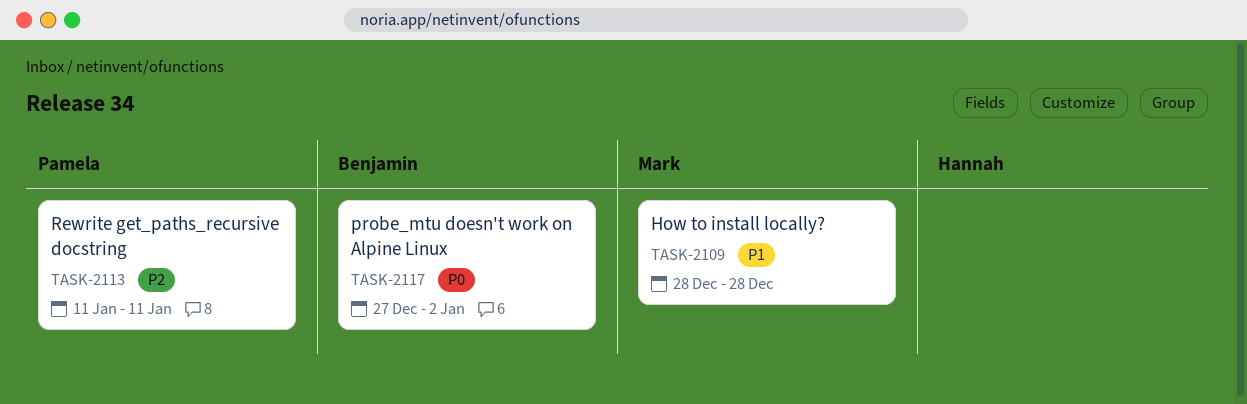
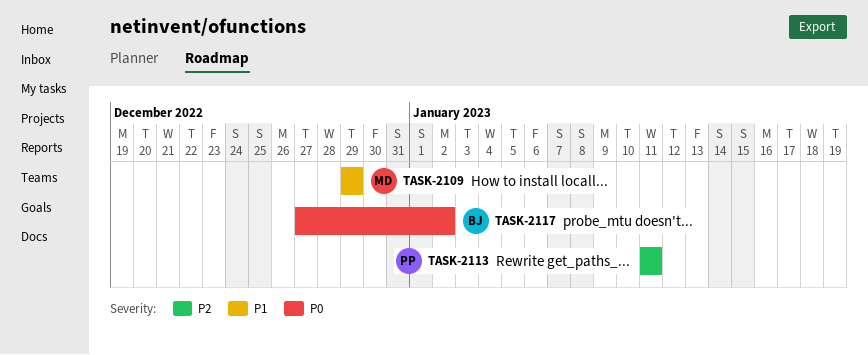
TASK-2109, start: Dec 28 -> Dec 29
TASK-2109, due: Dec 28 -> Dec 29

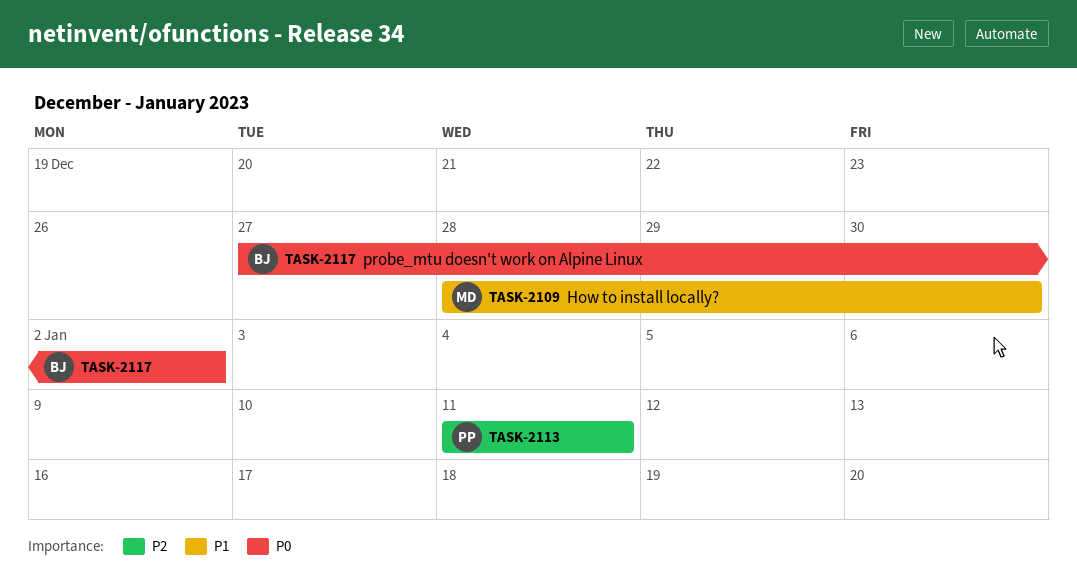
TASK-2109, start: Dec 29 -> Dec 28
TASK-2109, due: Dec 29 -> Dec 30

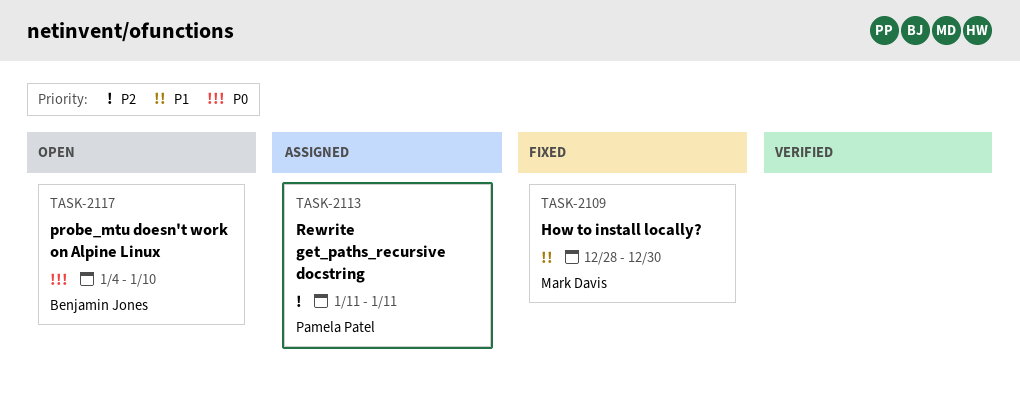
TASK-2117, start: Dec 27 -> Jan 4
TASK-2117, due: Jan 2 -> Jan 10

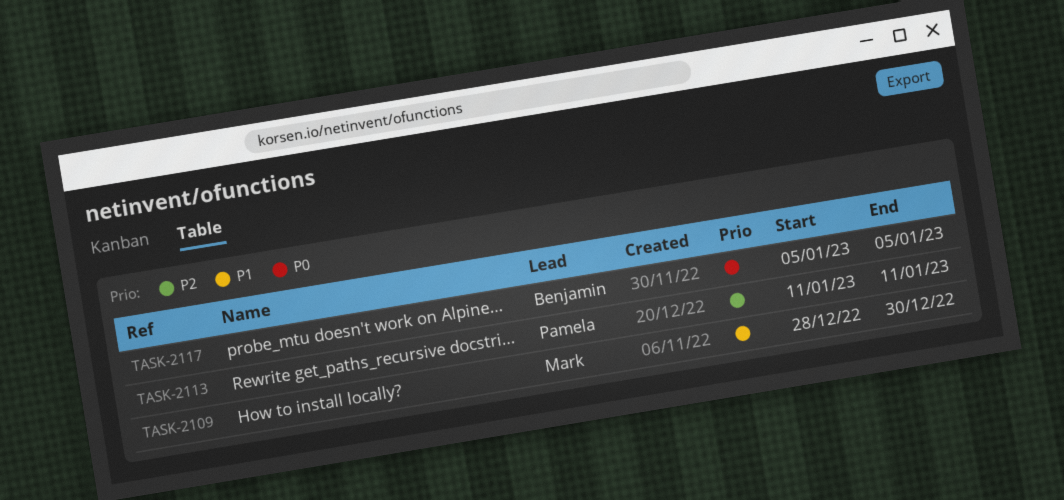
TASK-2117, start: Jan 4 -> Jan 5
TASK-2117, due: Jan 10 -> Jan 5

